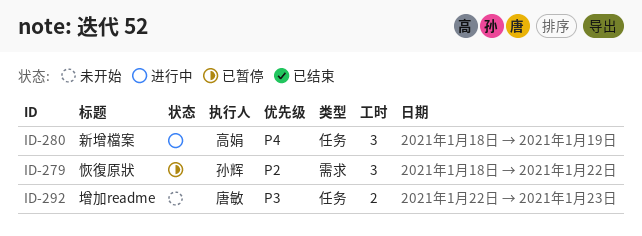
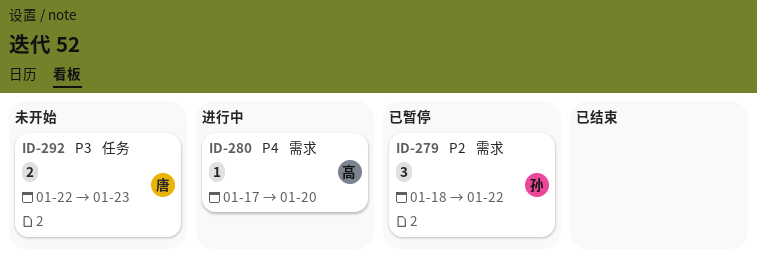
ID-280, label: 任务 -> 需求
ID-280, estimate: 3 -> 1
ID-280, start: Jan 18 -> Jan 17
ID-280, due: Jan 19 -> Jan 20

